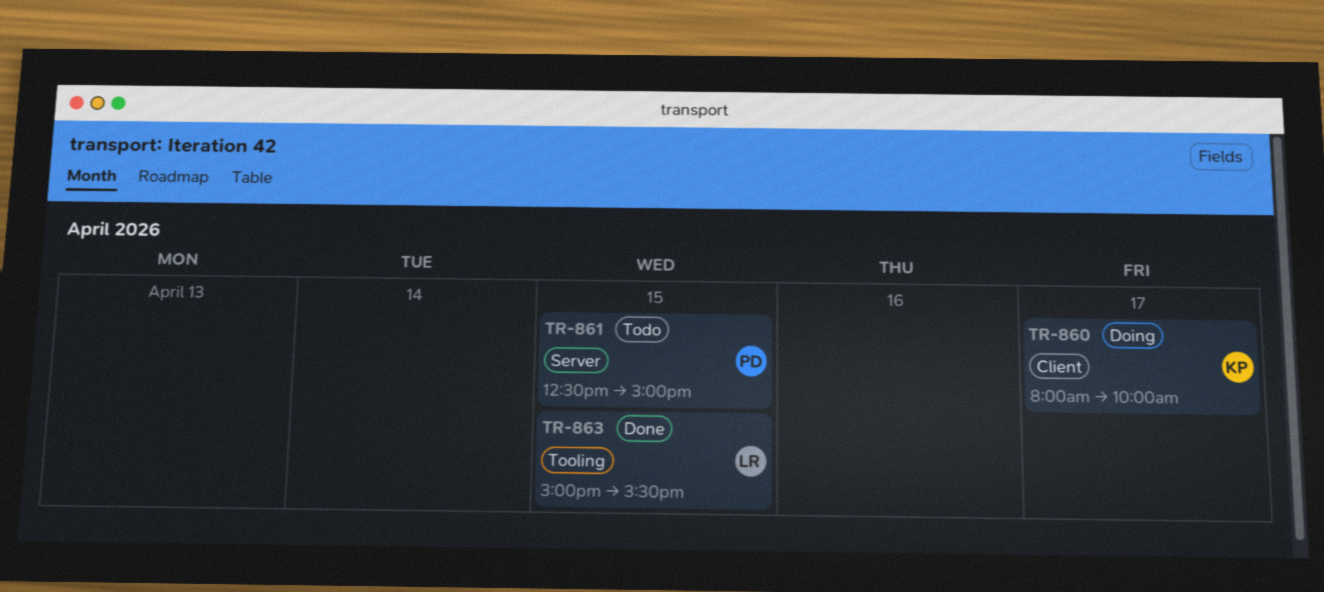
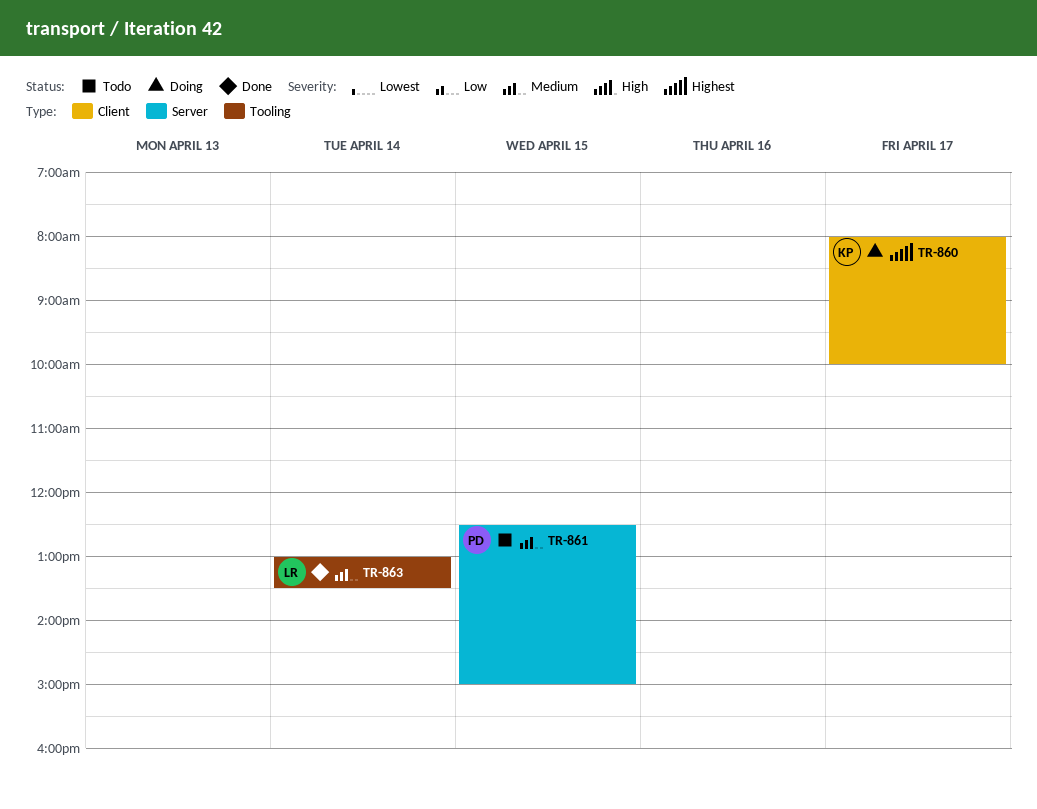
TR-863, day: Apr 15 -> Apr 14
TR-863, begins: 15:00 -> 13:00
TR-863, ends: 15:30 -> 13:30

